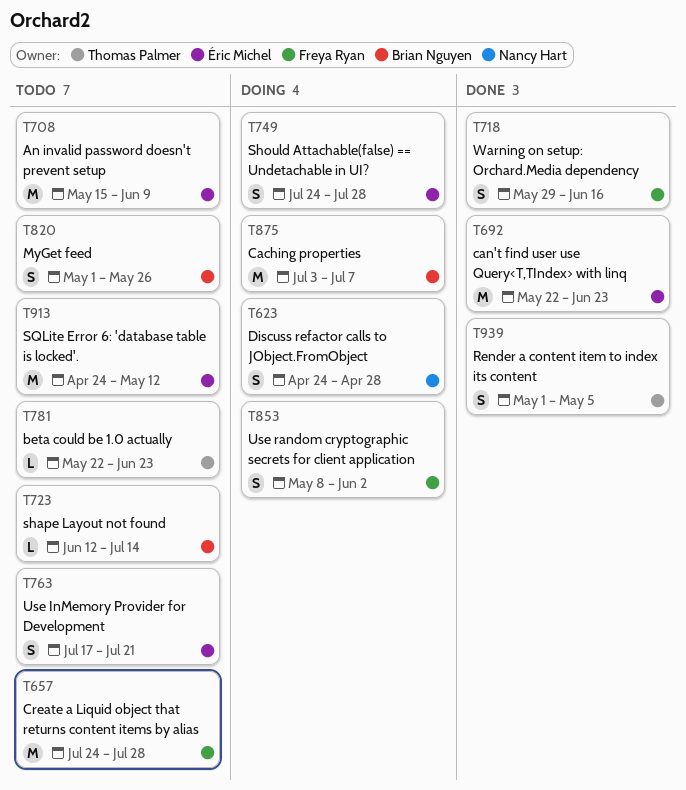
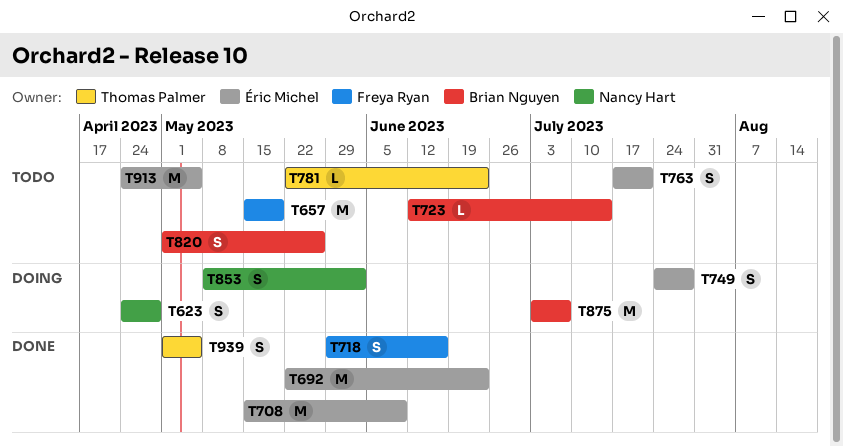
T657, start: Jul 24 -> May 15
T657, due: Jul 28 -> May 19
T708, status: Todo -> Done
T853, owner: Freya Ryan -> Nancy Hart
T913, due: May 12 -> May 5

